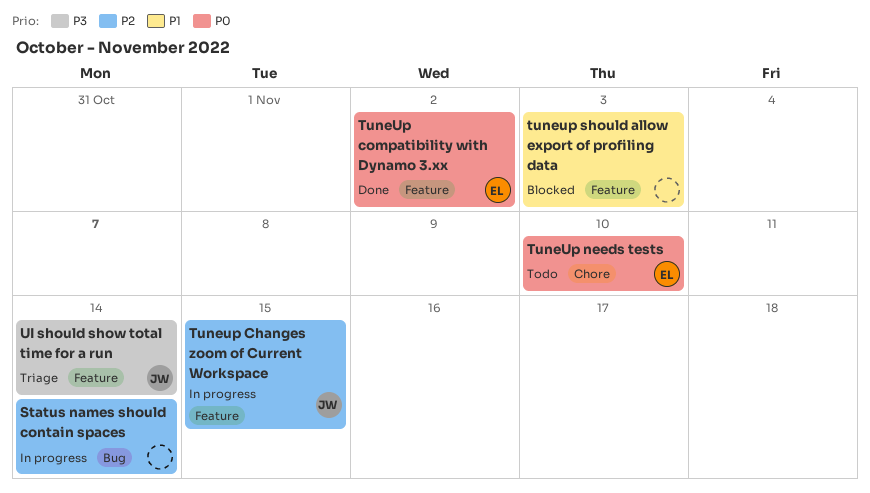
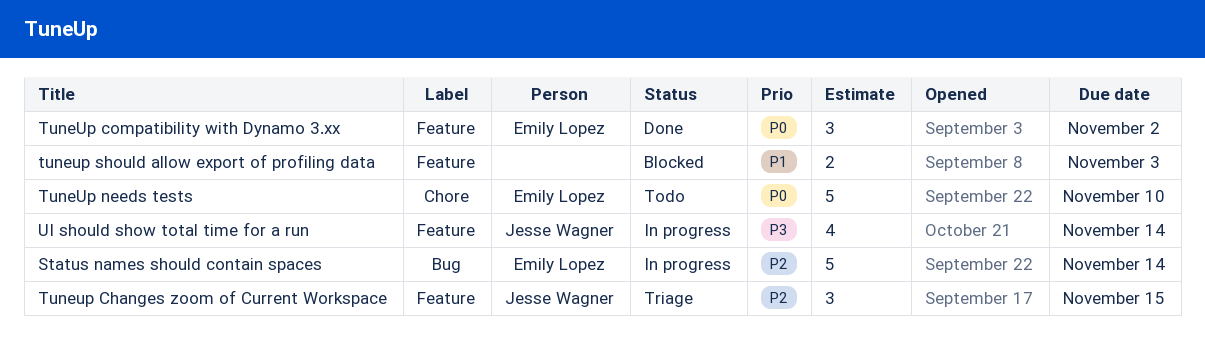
Status names should contain spaces, owner: none -> Emily Lopez
Tuneup Changes zoom of Current Workspace, status: In progress -> Triage
UI should show total time for a run, status: Triage -> In progress

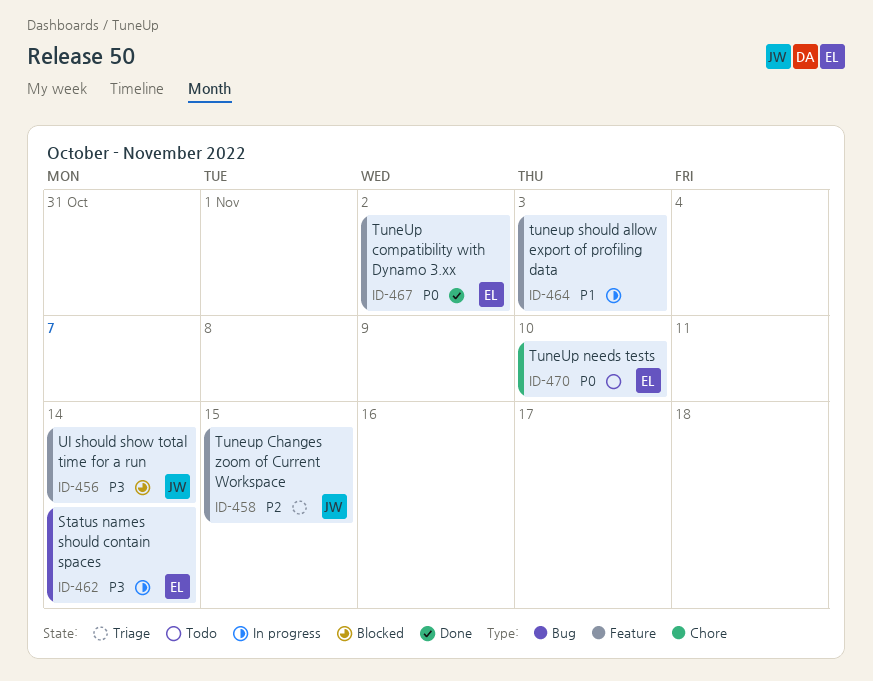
Status names should contain spaces, priority: P2 -> P3
tuneup should allow export of profiling data, status: Blocked -> In progress
UI should show total time for a run, status: In progress -> Blocked

